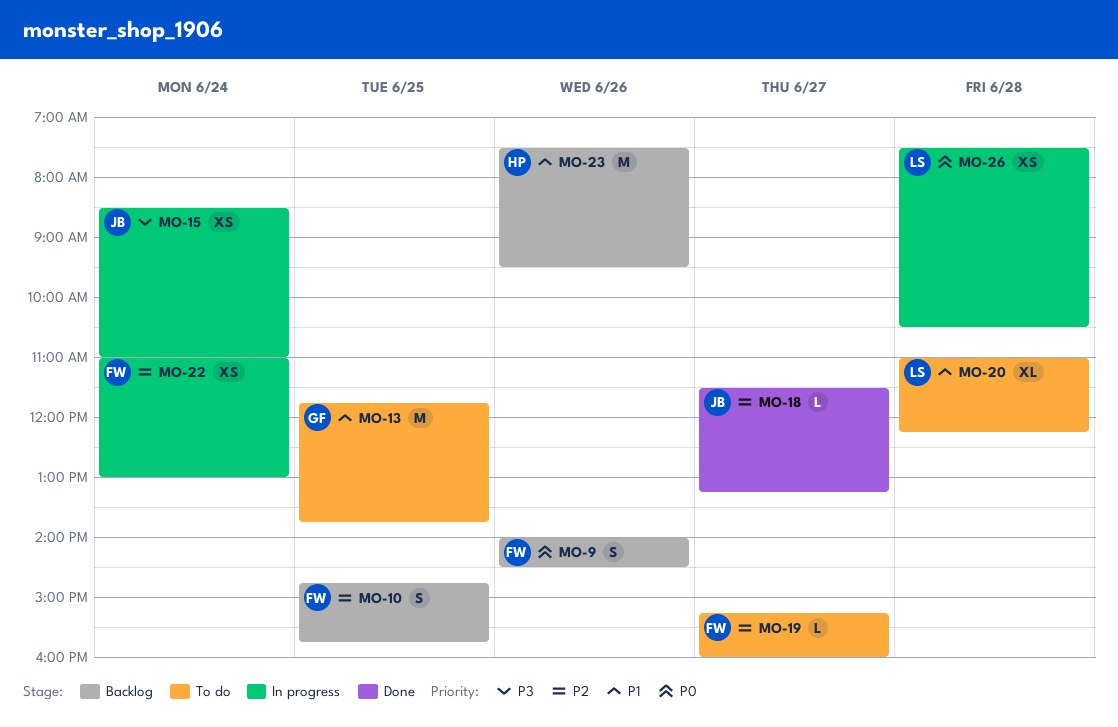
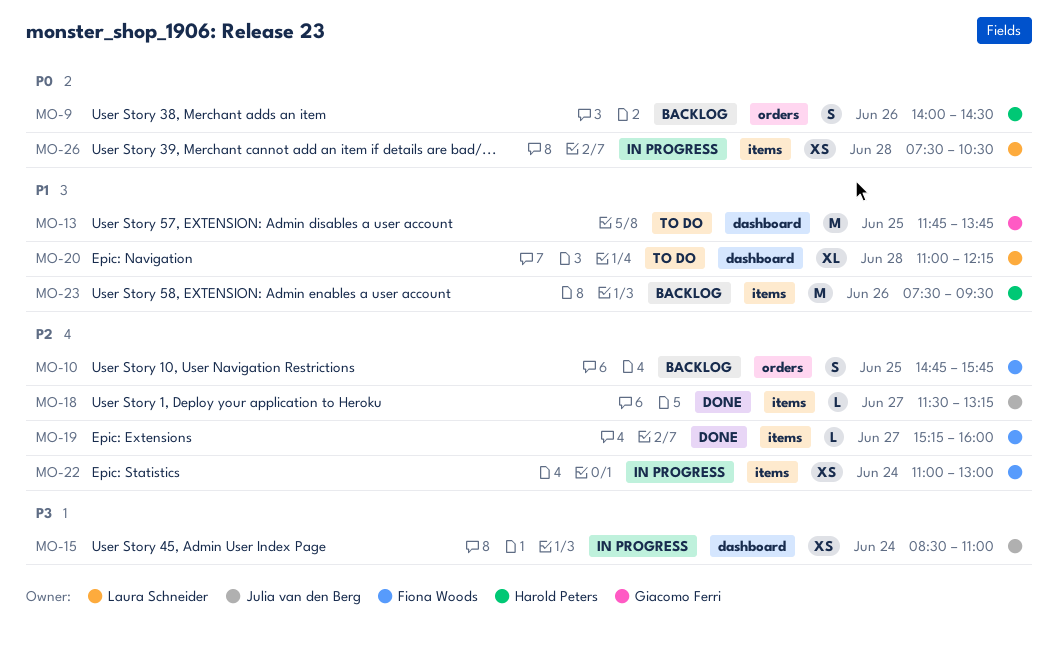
MO-9, owner: Fiona Woods -> Harold Peters
MO-19, status: To do -> Done

